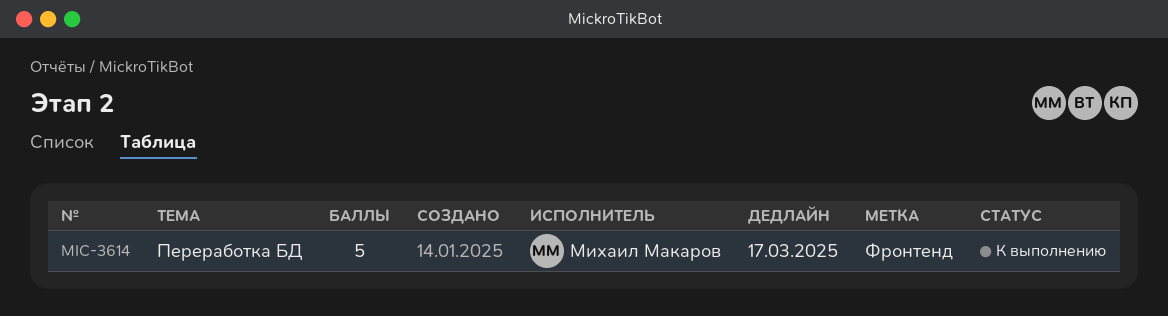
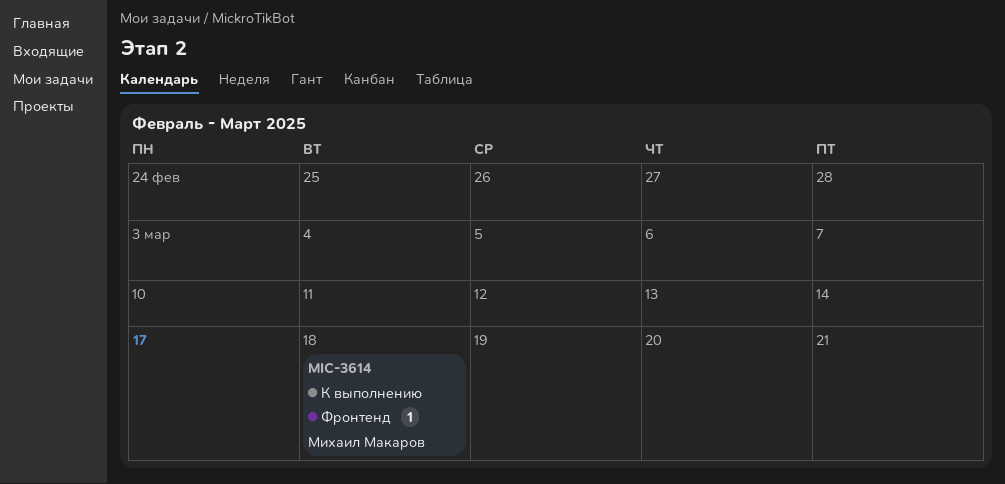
MIC-3614, estimate: 5 -> 1
MIC-3614, due: Mar 17 -> Mar 18

